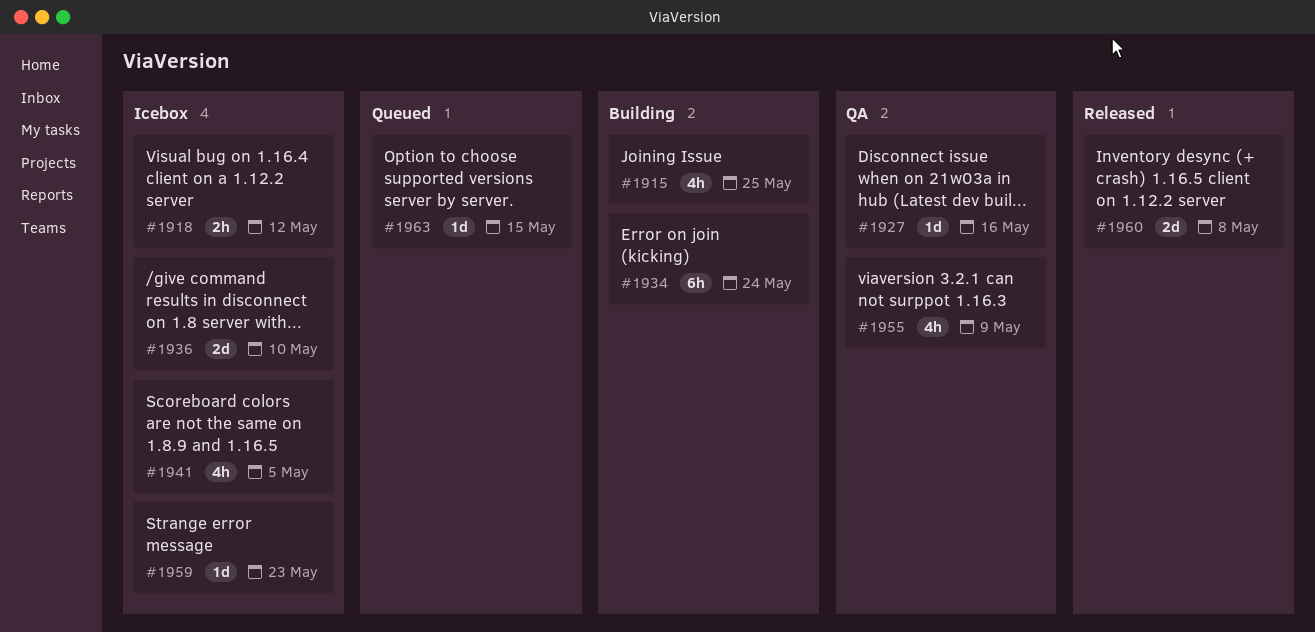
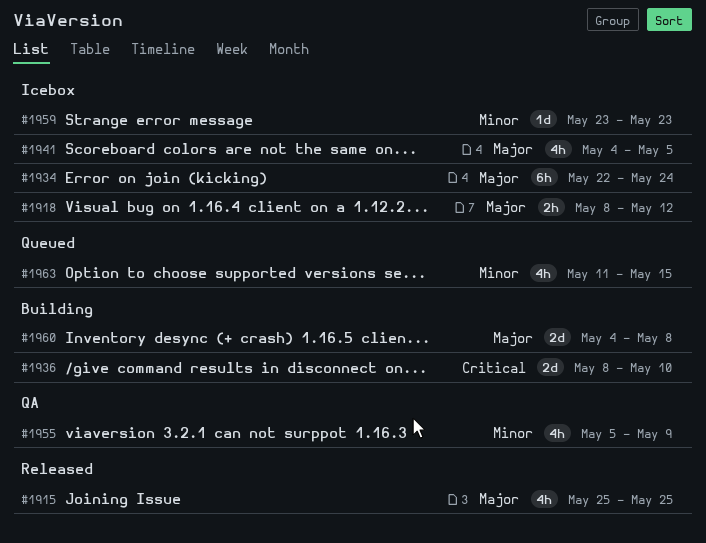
#1915, status: Building -> Released
#1927: present -> none
#1934, status: Building -> Icebox
#1936, status: Icebox -> Building
#1960, status: Released -> Building
#1963, estimate: 1d -> 4h

